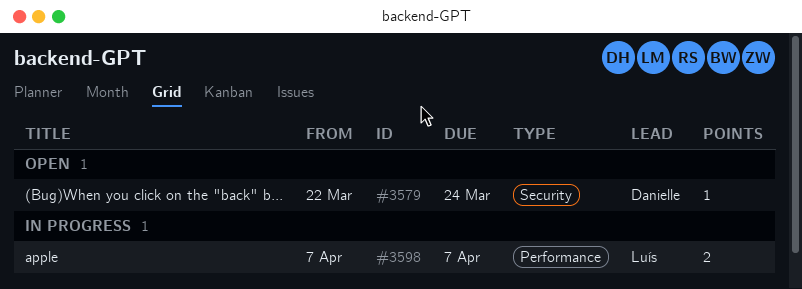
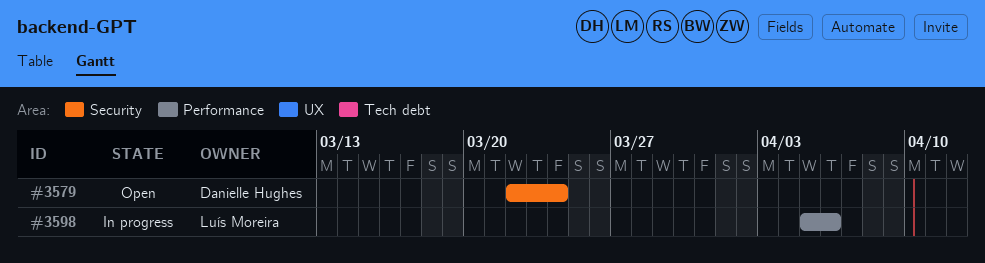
#3598, start: Apr 7 -> Apr 5
#3598, due: Apr 7 -> Apr 6

